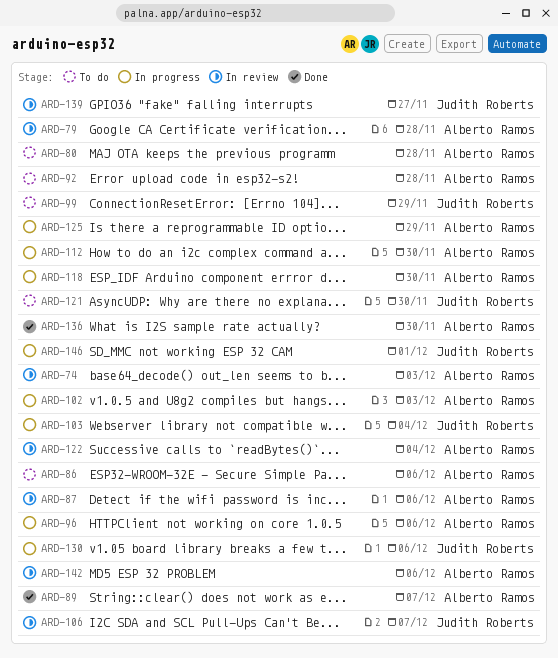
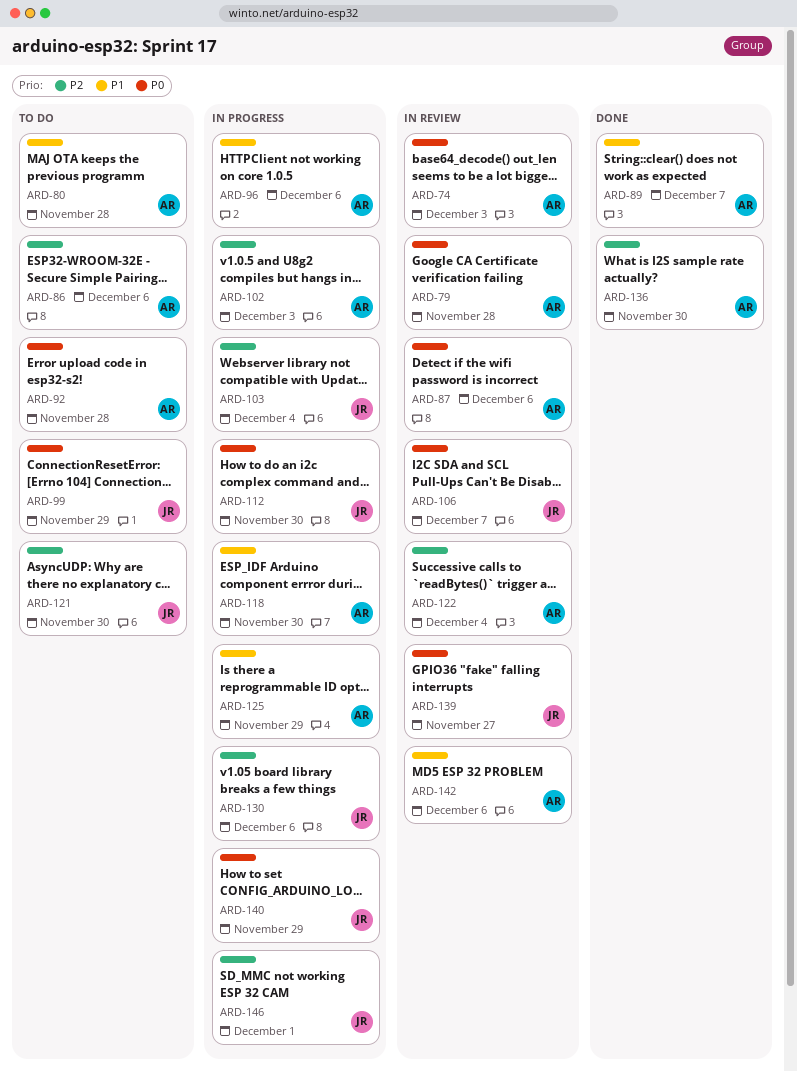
ARD-112, owner: Alberto Ramos -> Judith Roberts
ARD-140: none -> present

